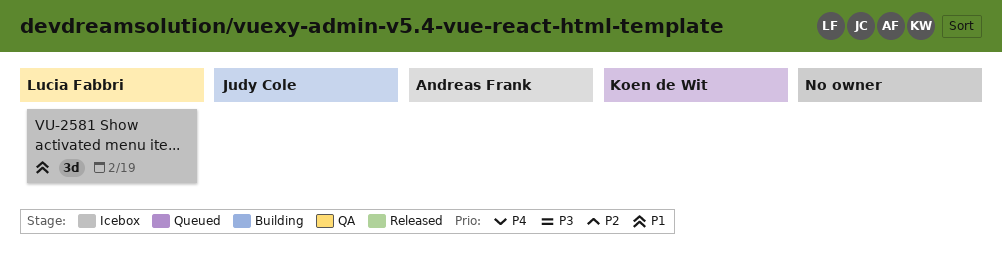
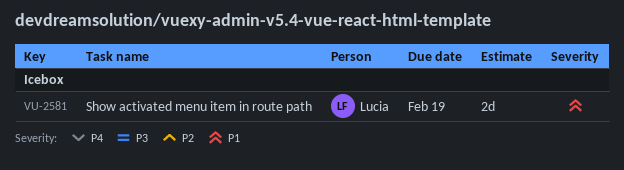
VU-2581, estimate: 3d -> 2d

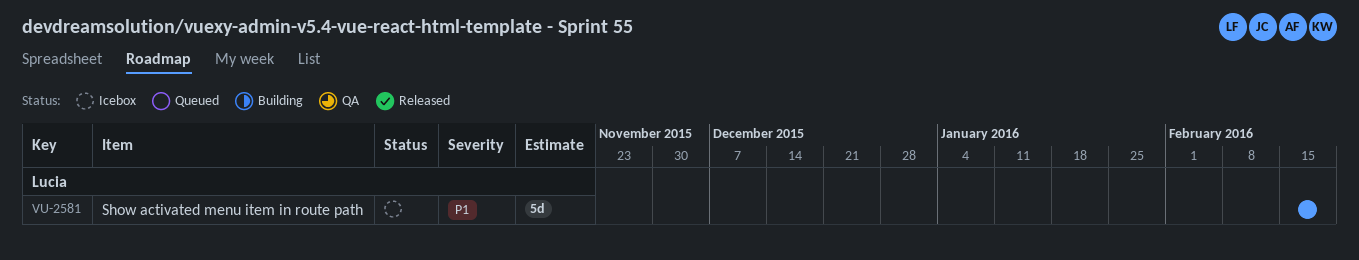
VU-2581, estimate: 2d -> 5d

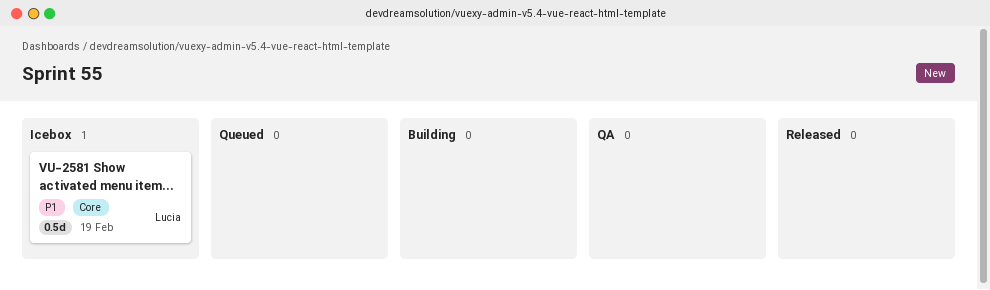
VU-2581, estimate: 5d -> 0.5d

